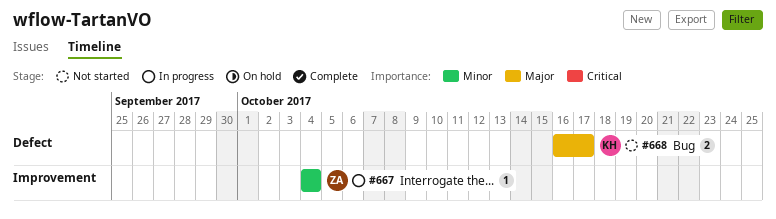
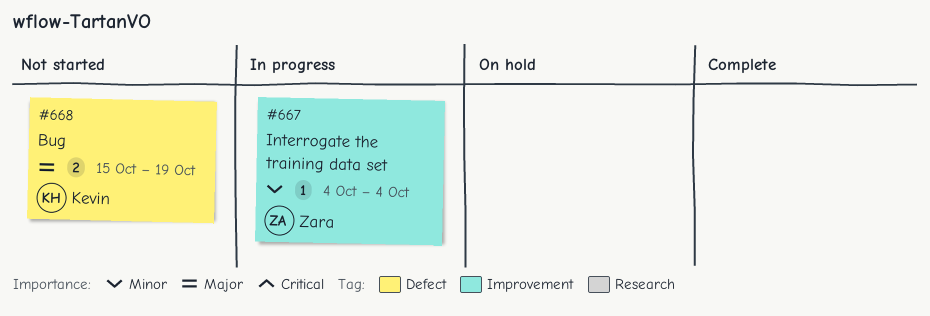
#668, start: Oct 16 -> Oct 15
#668, due: Oct 17 -> Oct 19

